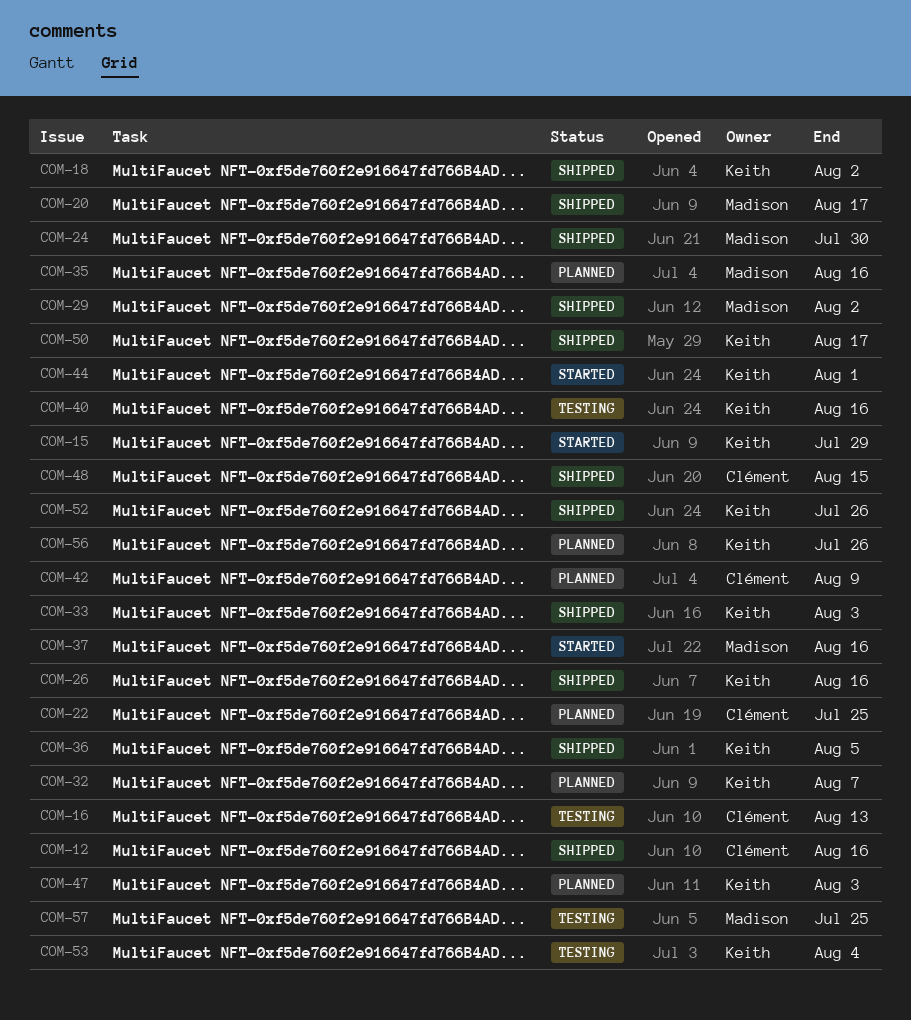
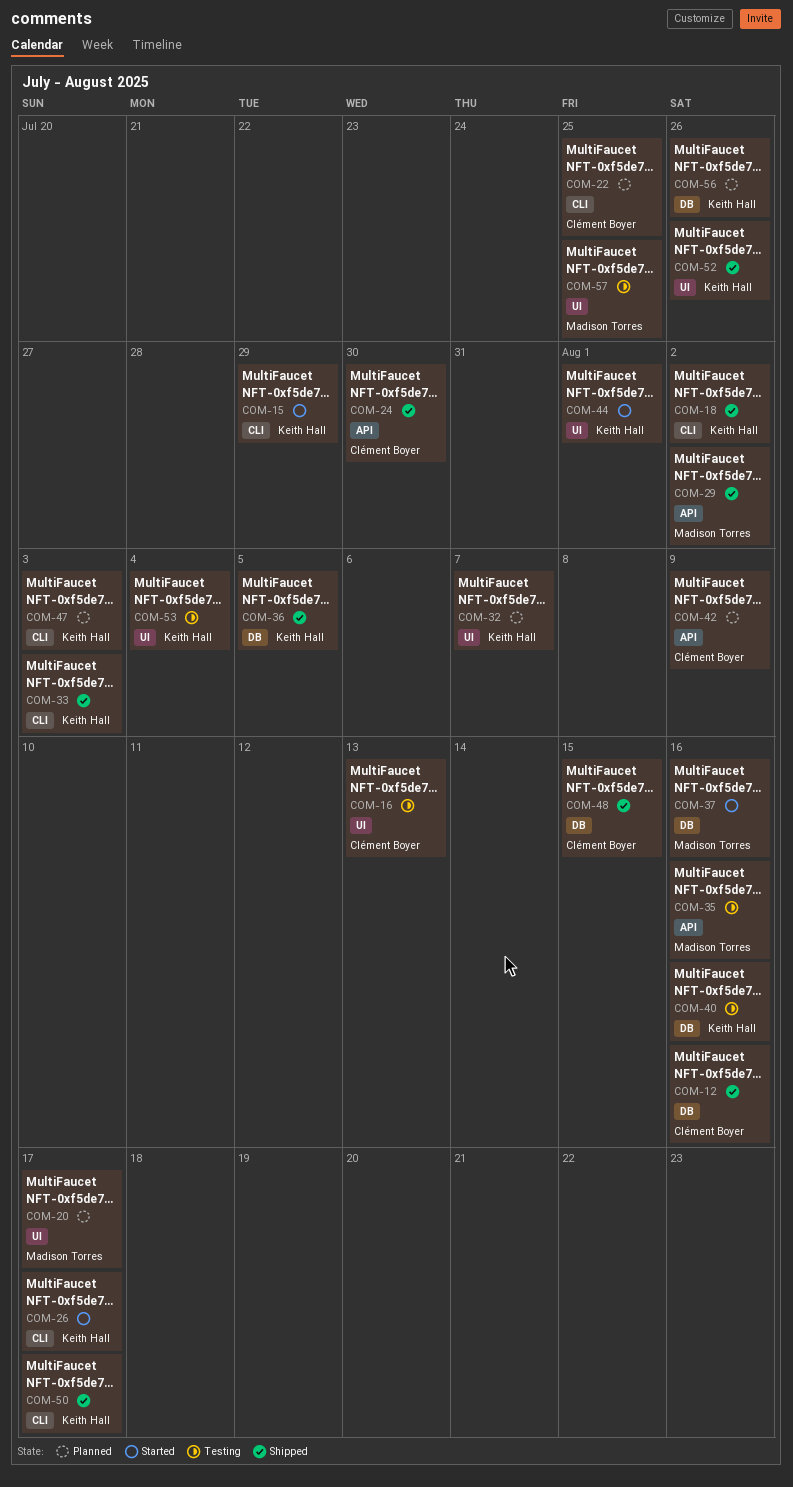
COM-20, status: Shipped -> Planned
COM-24, owner: Madison Torres -> Clément Boyer
COM-26, status: Shipped -> Started
COM-26, due: Aug 16 -> Aug 17
COM-35, status: Planned -> Testing

